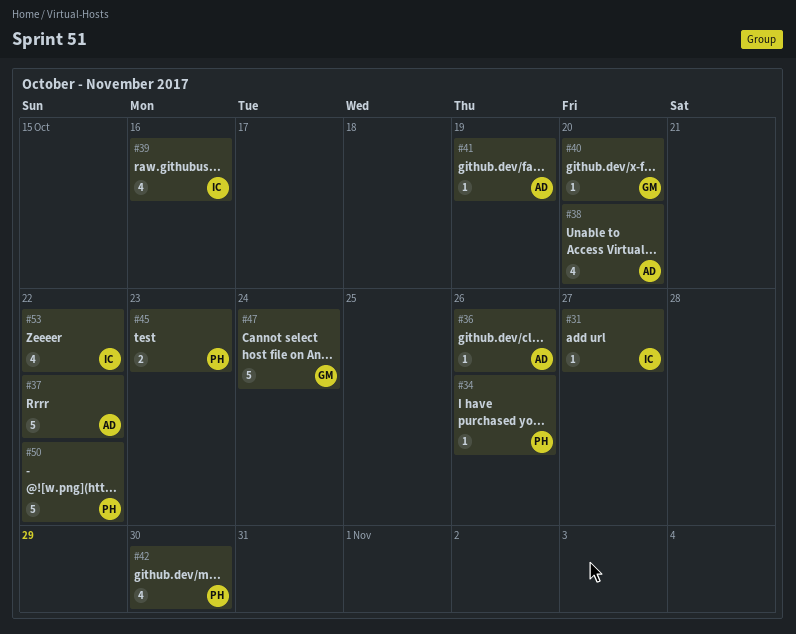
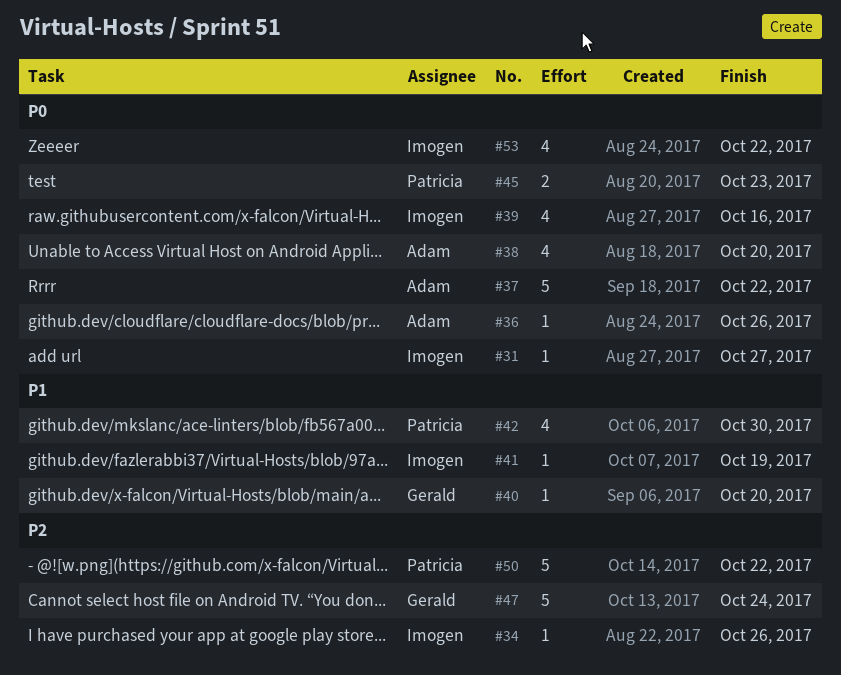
#34, owner: Patricia -> Imogen
#41, owner: Adam -> Imogen

